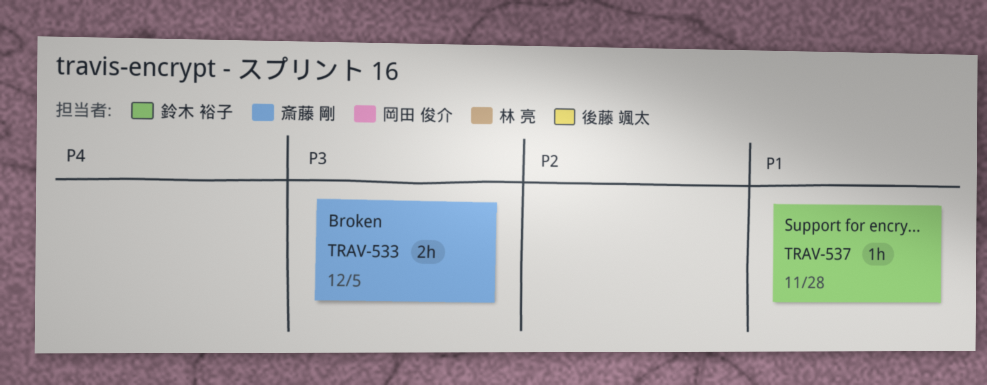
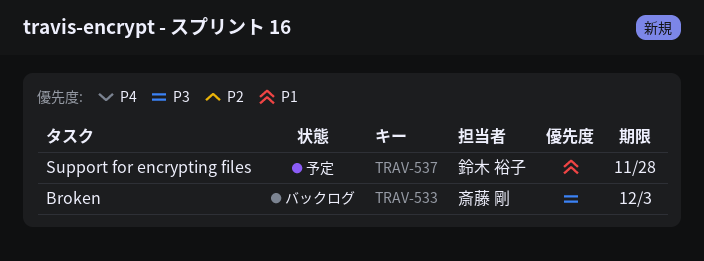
TRAV-533, due: Dec 5 -> Dec 3

